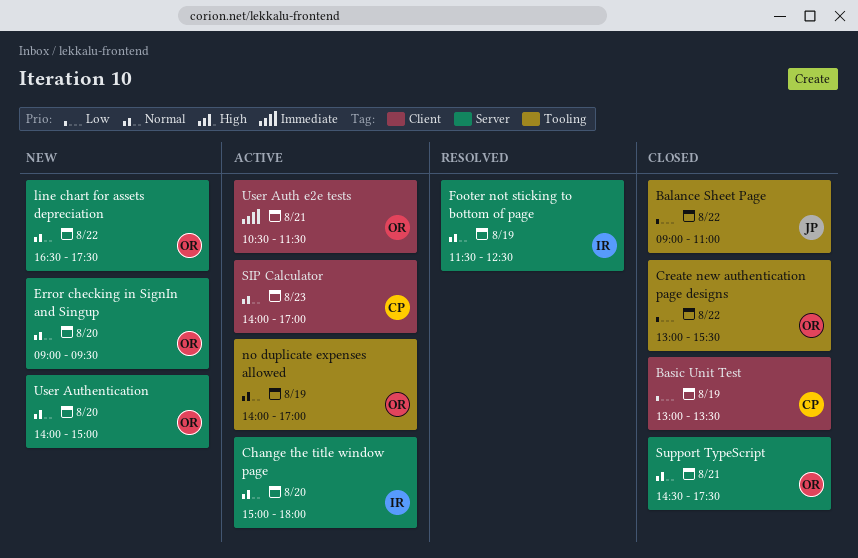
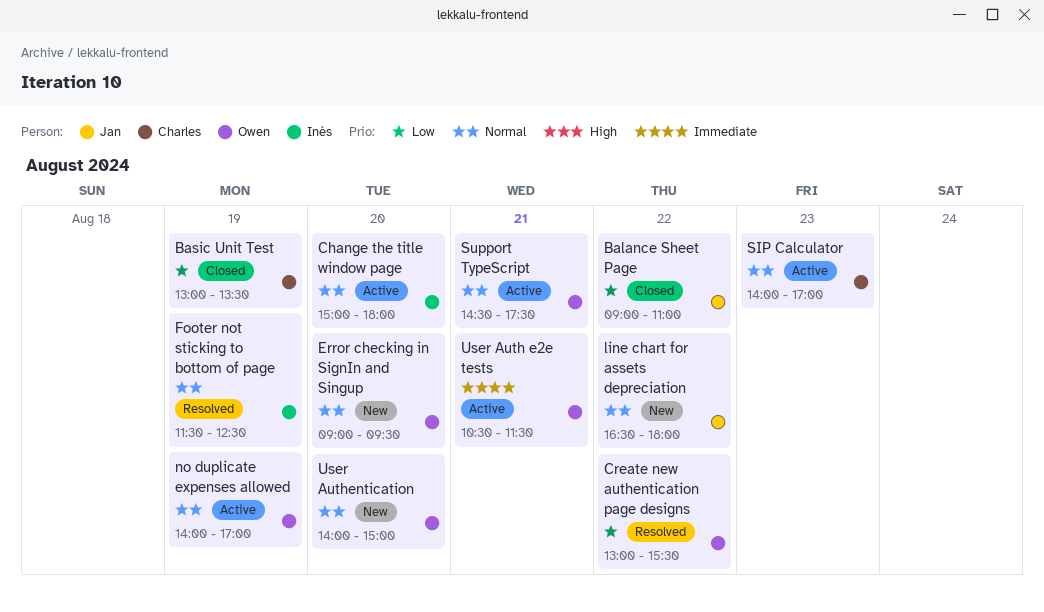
Create new authentication page designs, status: Closed -> Resolved
line chart for assets depreciation, owner: Owen -> Jan
line chart for assets depreciation, ends: 17:30 -> 18:00
Support TypeScript, status: Closed -> Active

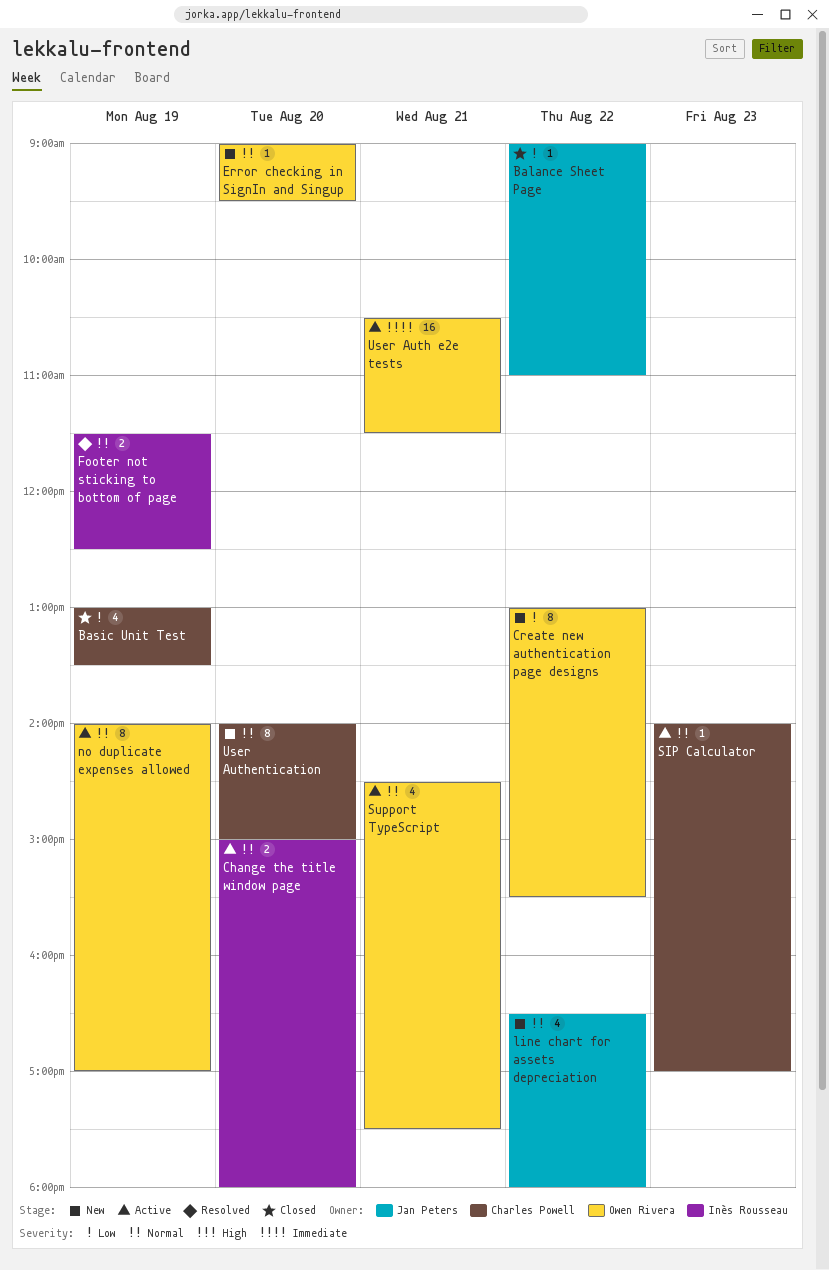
Create new authentication page designs, status: Resolved -> New
User Authentication, owner: Owen Rivera -> Charles Powell

